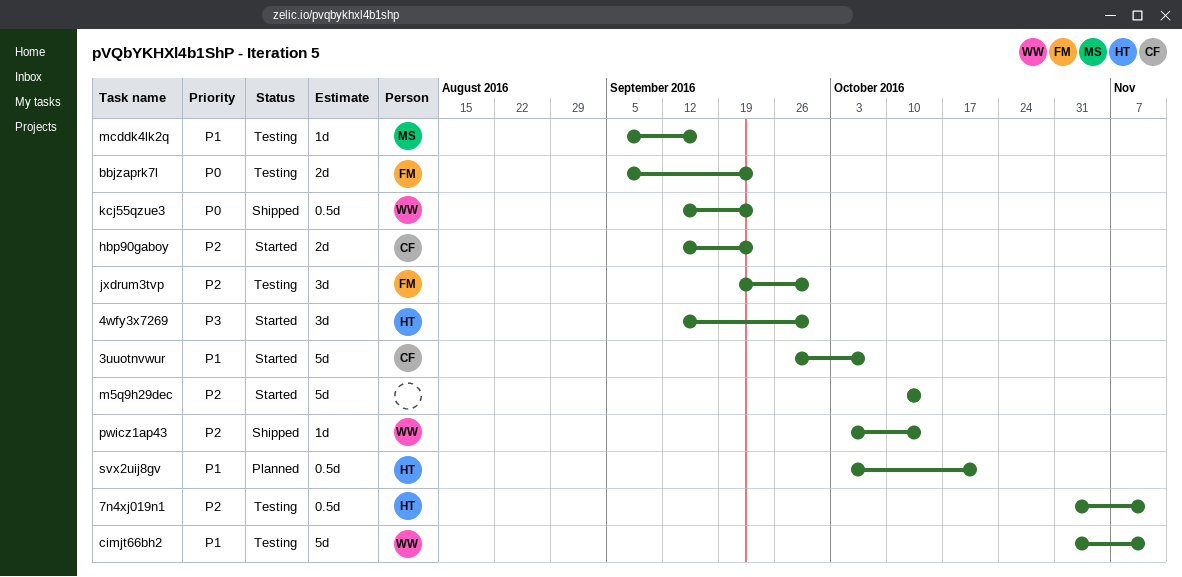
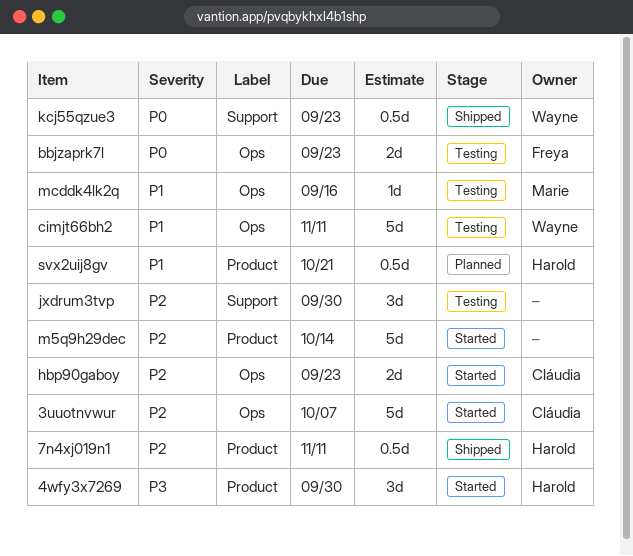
3uuotnvwur, priority: P1 -> P2
7n4xj019n1, status: Testing -> Shipped
jxdrum3tvp, owner: Freya -> none
pwicz1ap43: present -> none

